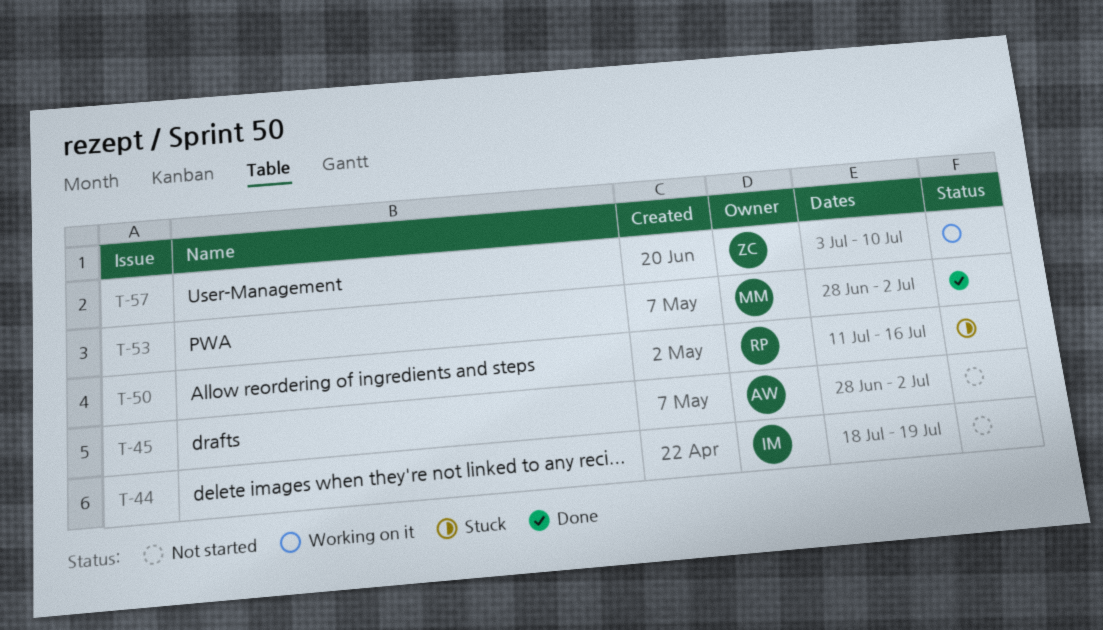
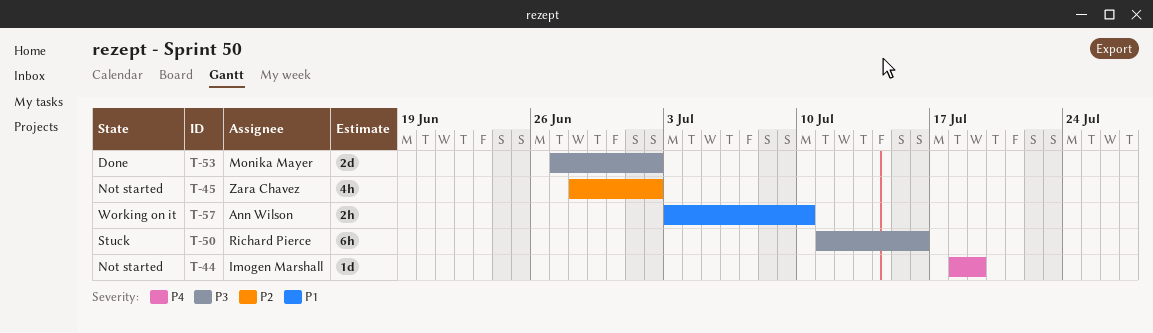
T-45, owner: Ann Wilson -> Zara Chavez
T-53, start: Jun 28 -> Jun 27
T-57, owner: Zara Chavez -> Ann Wilson

